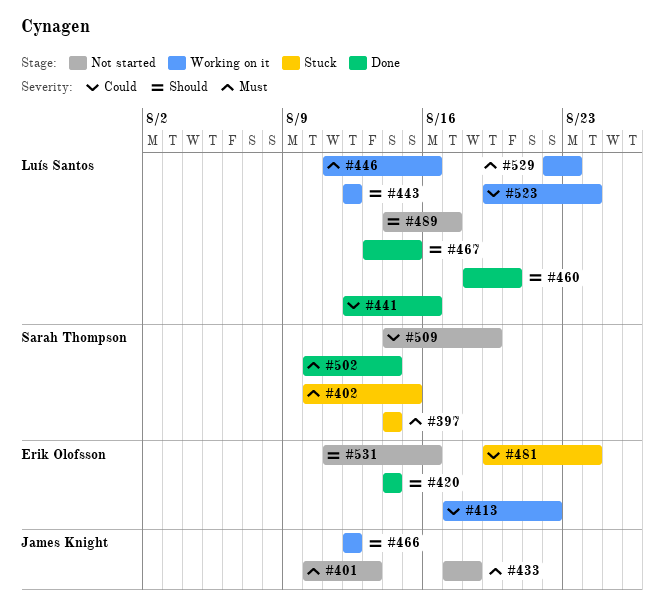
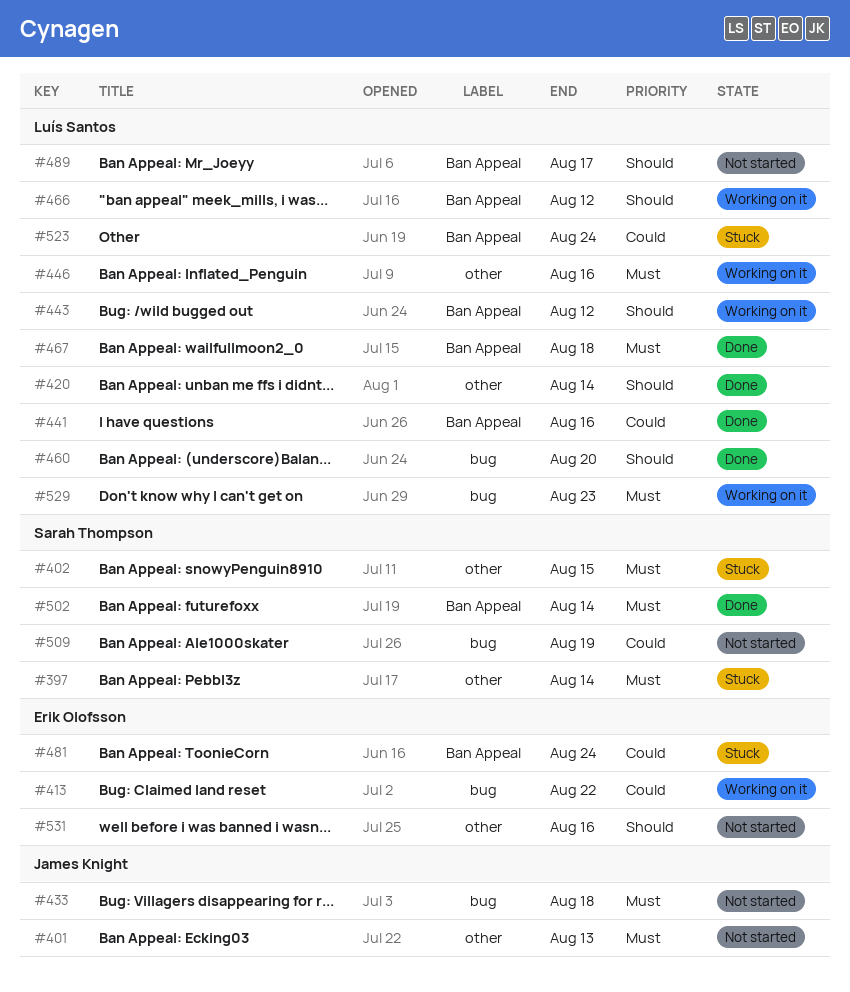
#420, owner: Erik Olofsson -> Luís Santos
#466, owner: James Knight -> Luís Santos
#467, priority: Should -> Must
#467, due: Aug 15 -> Aug 18
#523, status: Working on it -> Stuck

